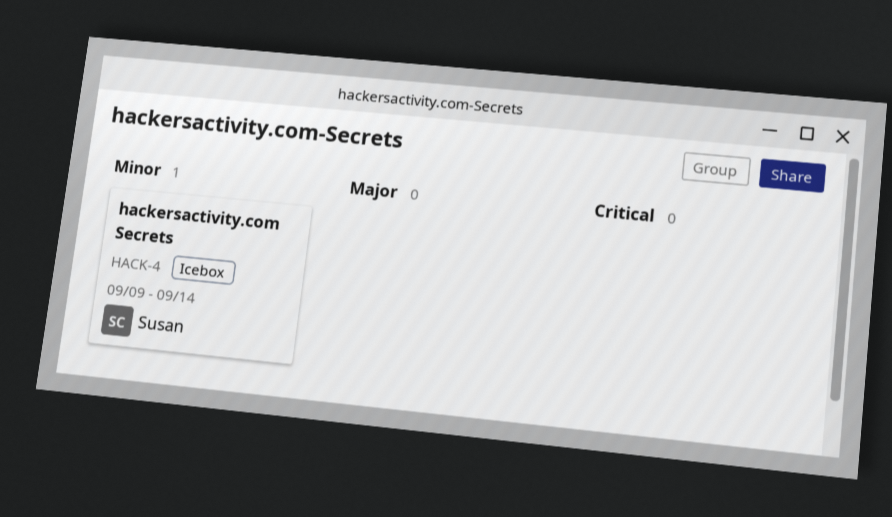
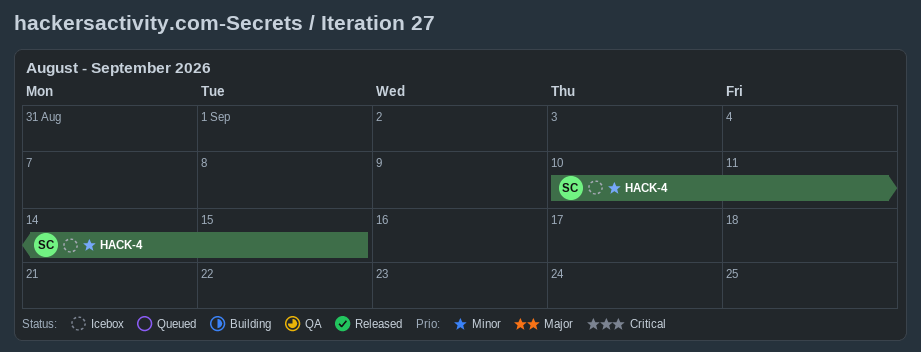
HACK-4, start: Sep 9 -> Sep 10
HACK-4, due: Sep 14 -> Sep 15

